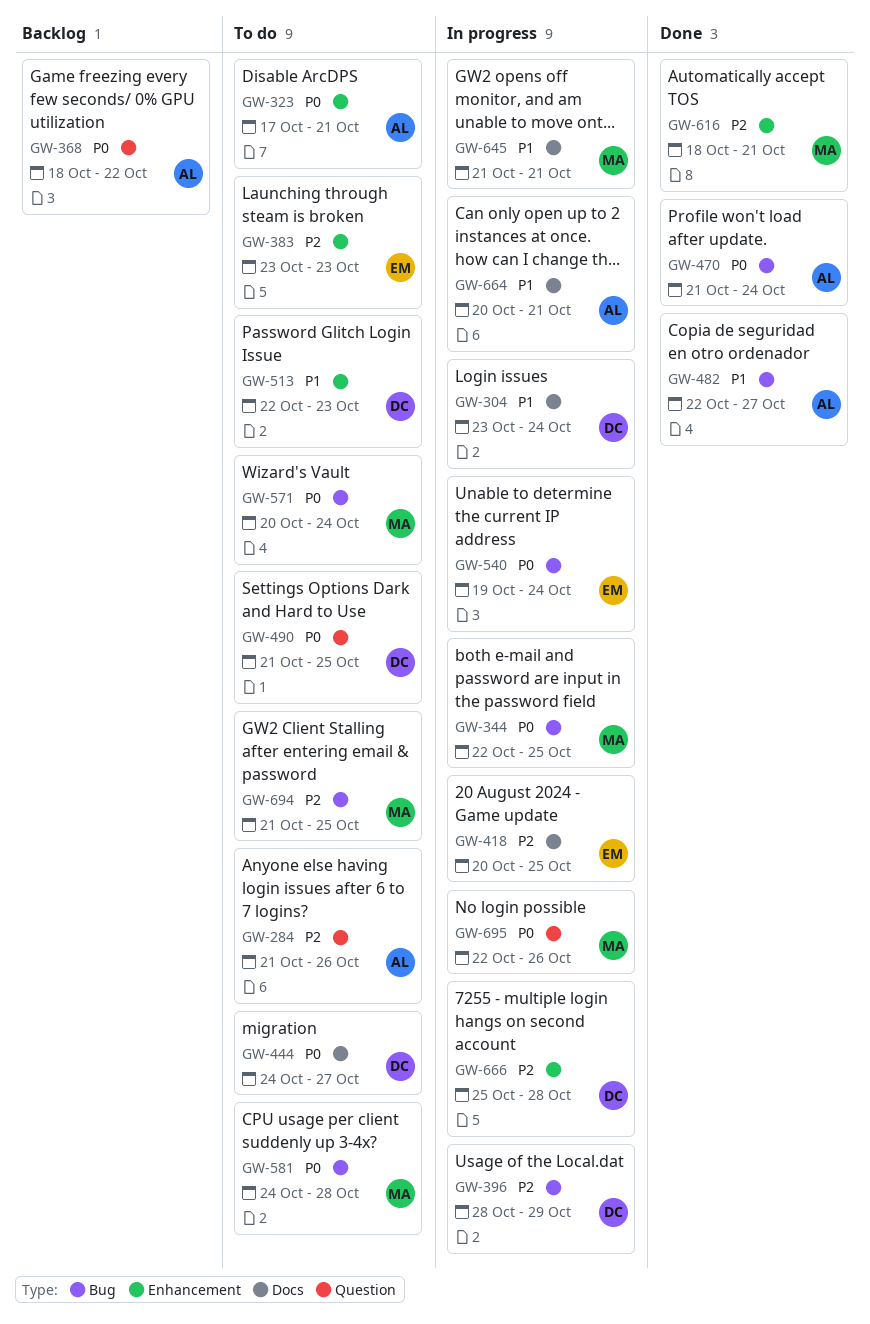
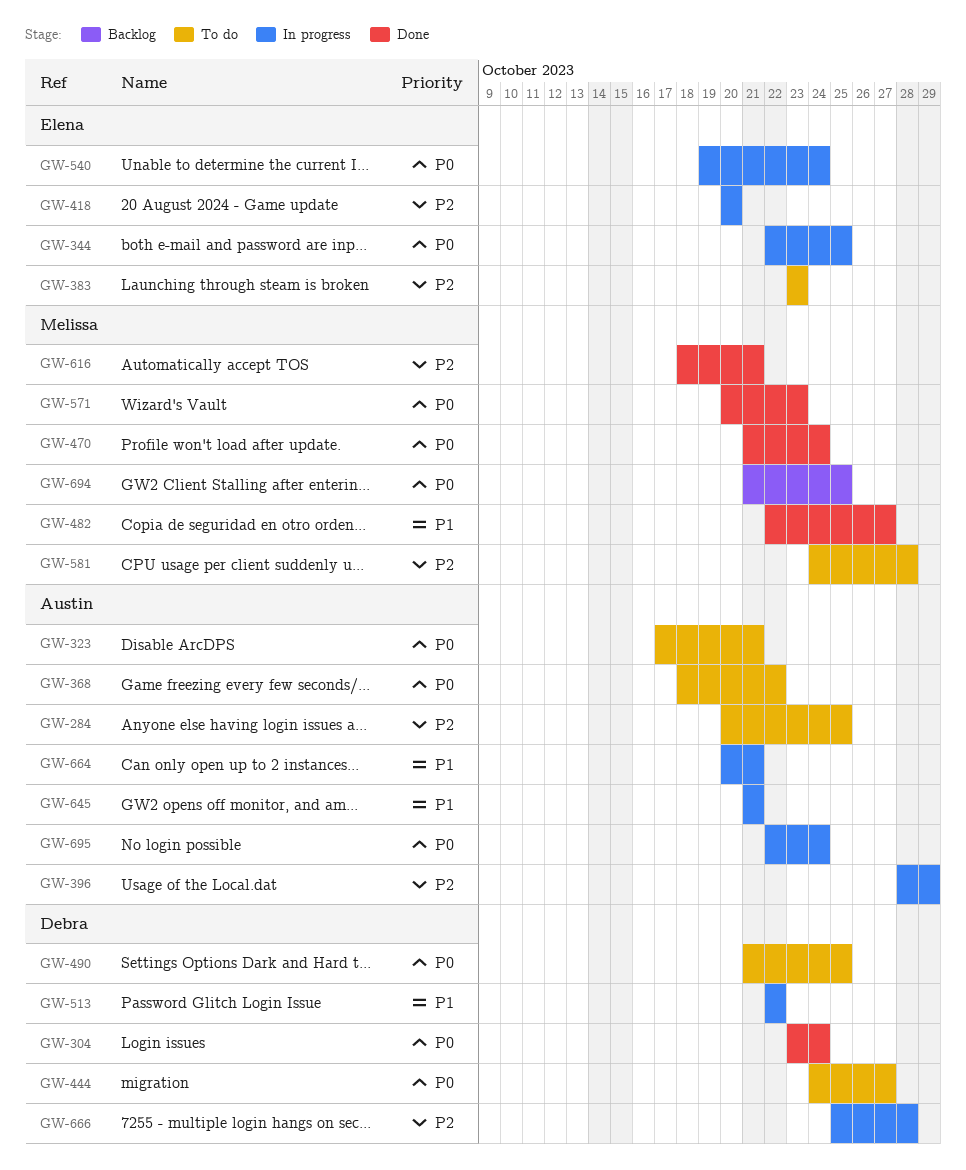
GW-284, start: Oct 21 -> Oct 20
GW-284, due: Oct 26 -> Oct 25
GW-304, status: In progress -> Done
GW-304, priority: P1 -> P0
GW-344, owner: Melissa -> Elena
GW-368, status: Backlog -> To do
GW-396, owner: Debra -> Austin
GW-418, due: Oct 25 -> Oct 20
GW-470, owner: Austin -> Melissa
GW-482, owner: Austin -> Melissa
GW-513, status: To do -> In progress
GW-513, due: Oct 23 -> Oct 22
GW-571, status: To do -> Done
GW-571, due: Oct 24 -> Oct 23
GW-581, priority: P0 -> P2
GW-645, owner: Melissa -> Austin
GW-694, status: To do -> Backlog
GW-694, priority: P2 -> P0
GW-695, owner: Melissa -> Austin
GW-695, due: Oct 26 -> Oct 24

